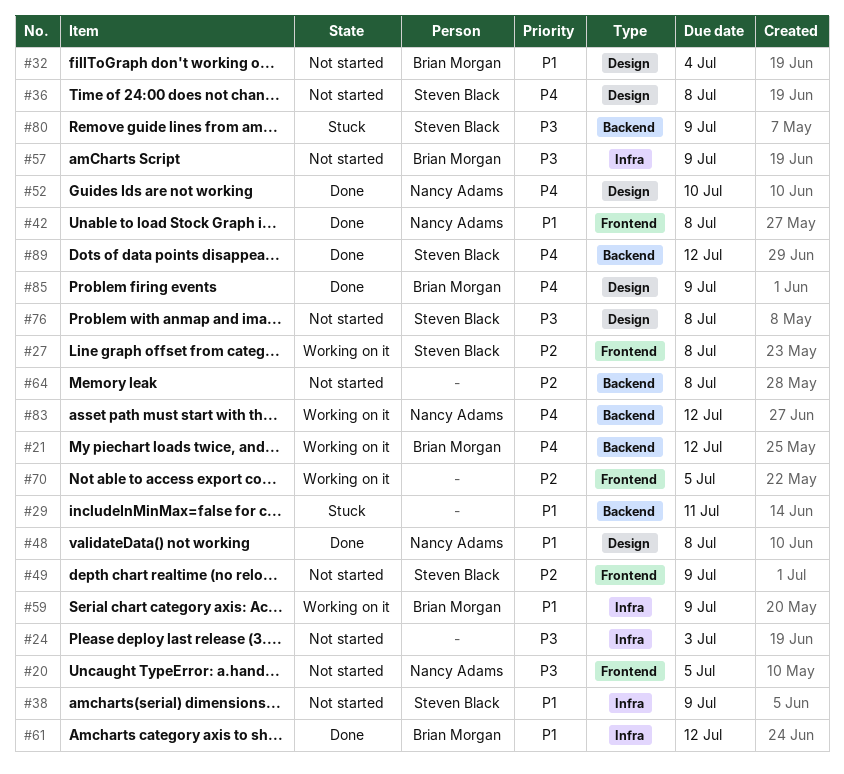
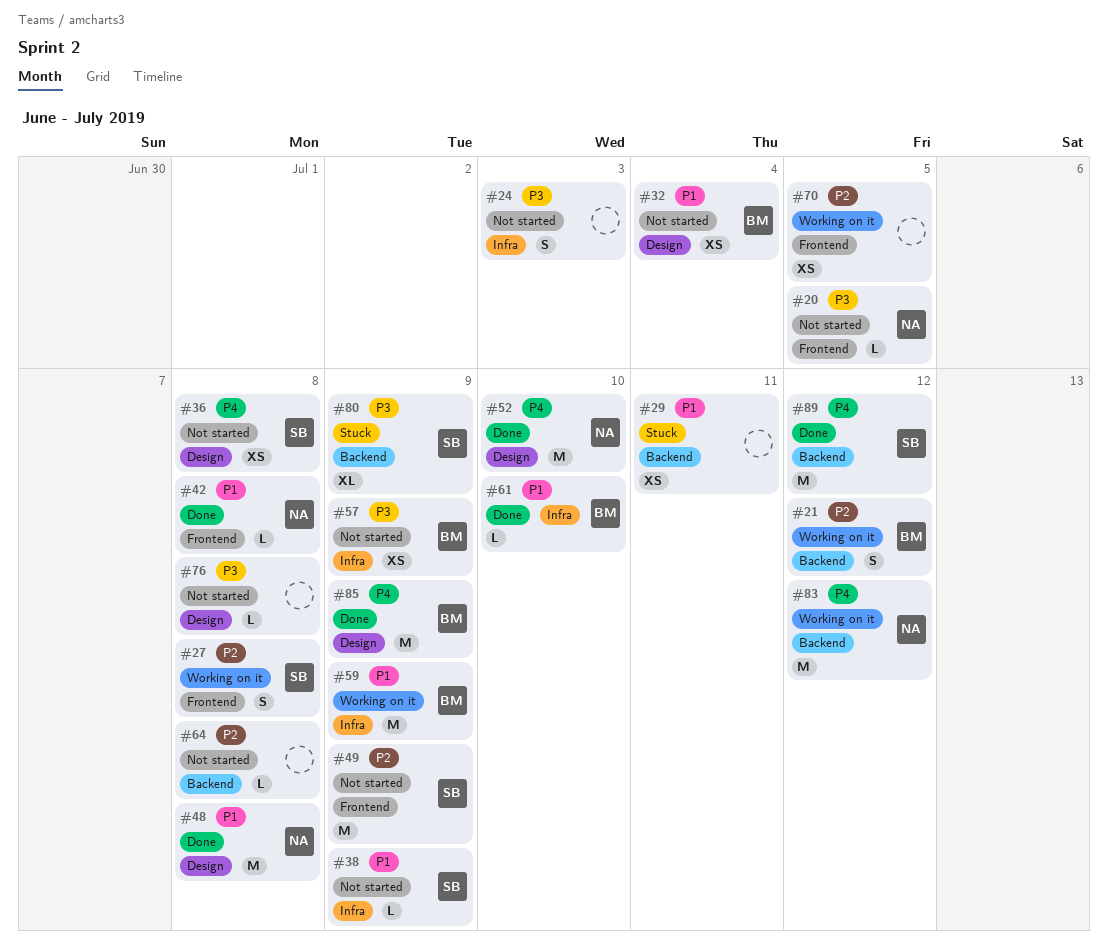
#21, priority: P4 -> P2
#61, due: Jul 12 -> Jul 10
#76, owner: Steven Black -> none

